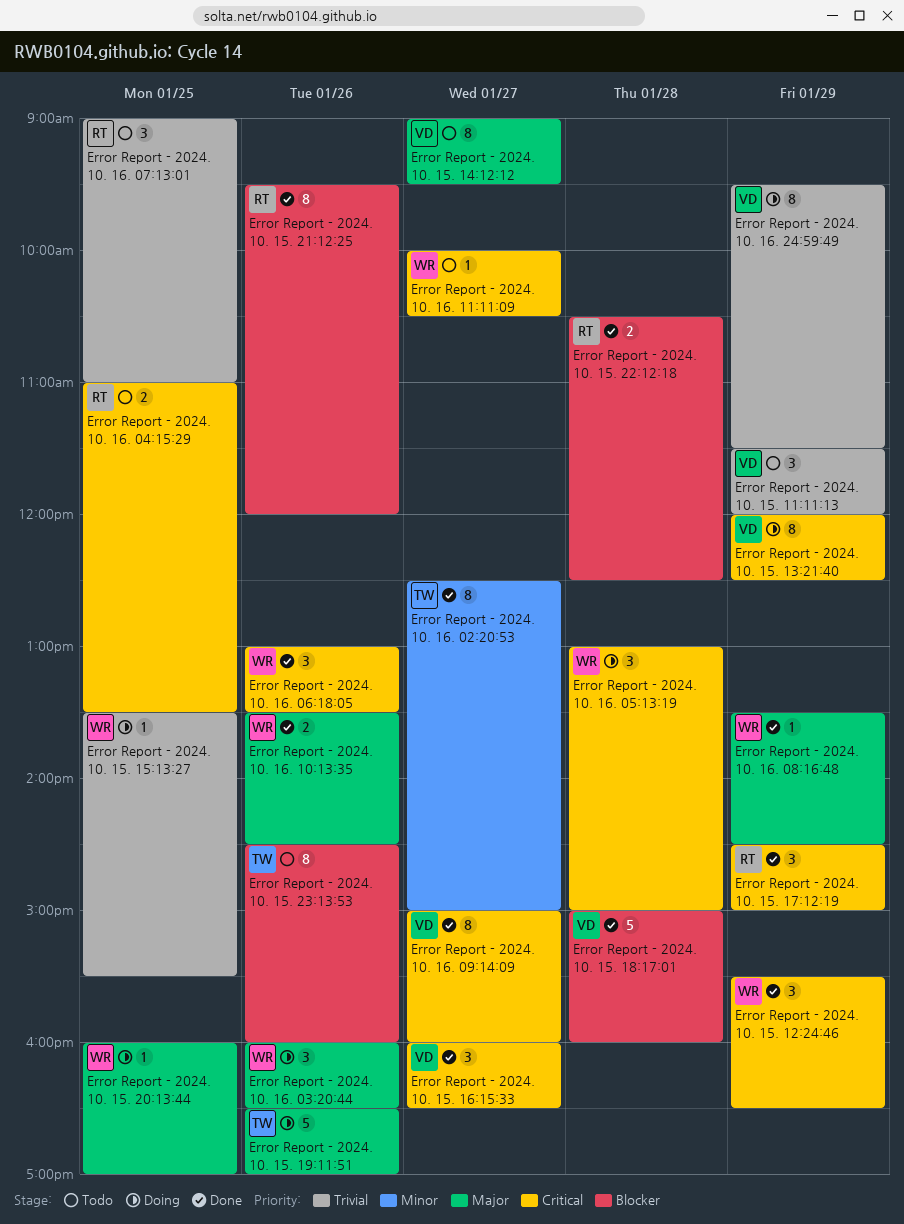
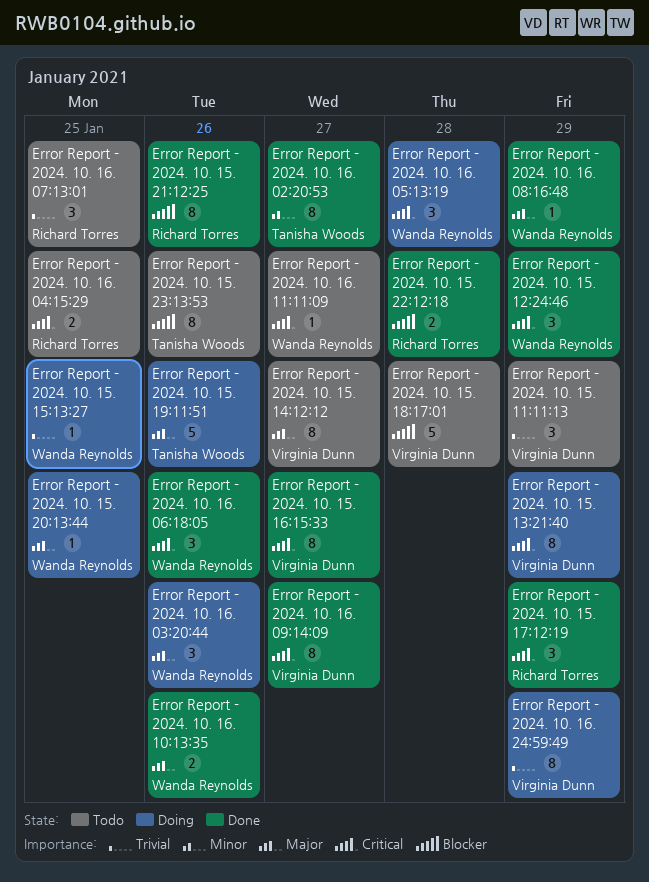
Error Report - 2024. 10. 15. 16:15:33, estimate: 3 -> 8
Error Report - 2024. 10. 15. 18:17:01, status: Done -> Todo

